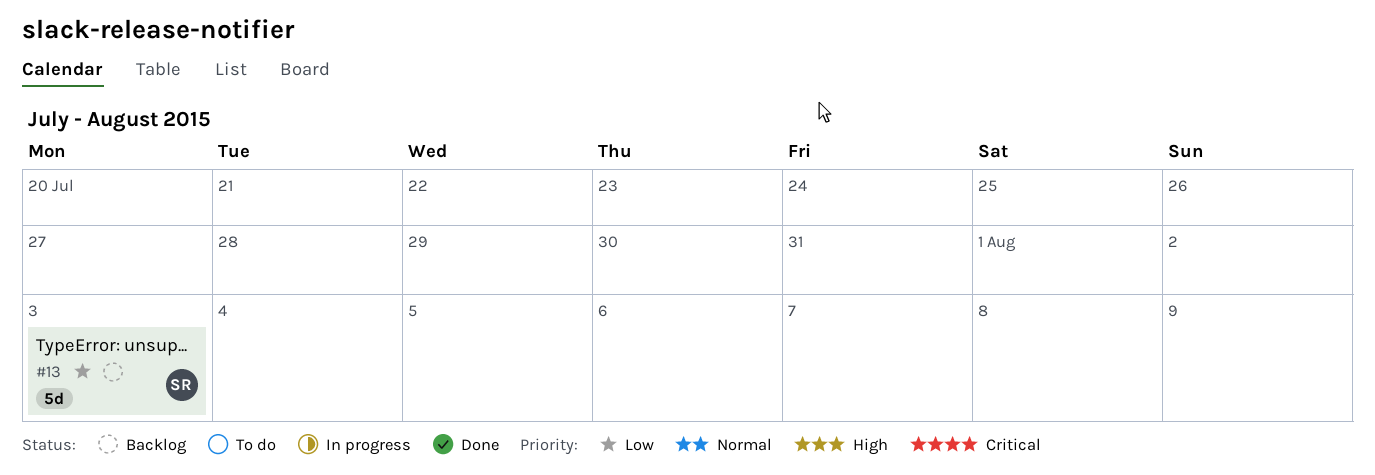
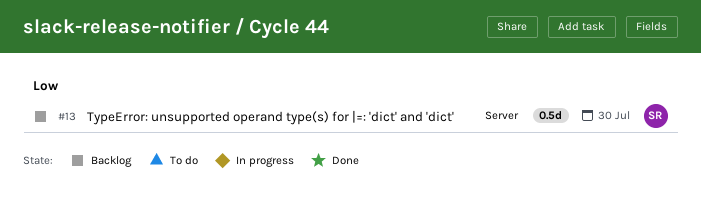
#13, estimate: 5d -> 0.5d
#13, due: Aug 3 -> Jul 30

